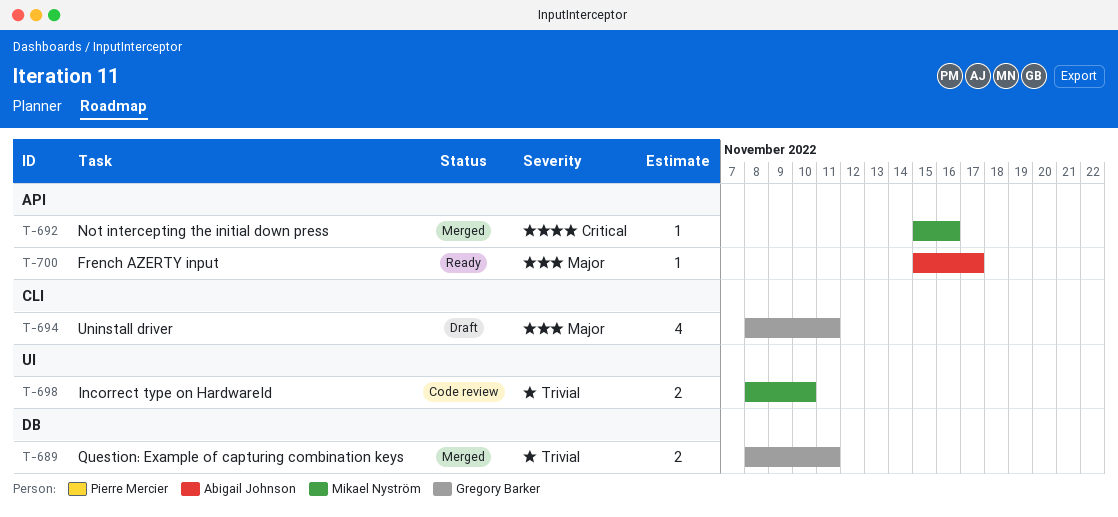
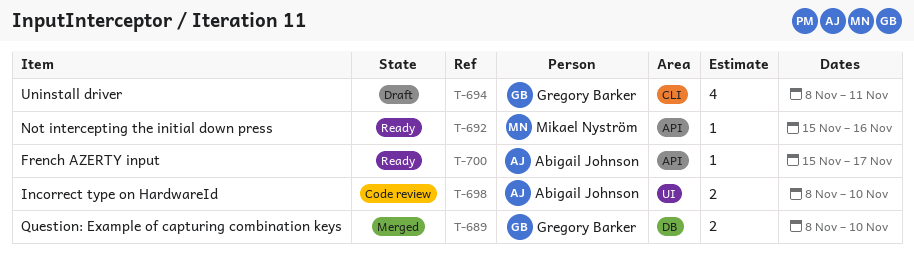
T-689, due: Nov 11 -> Nov 10
T-692, status: Merged -> Ready
T-698, owner: Mikael Nyström -> Abigail Johnson

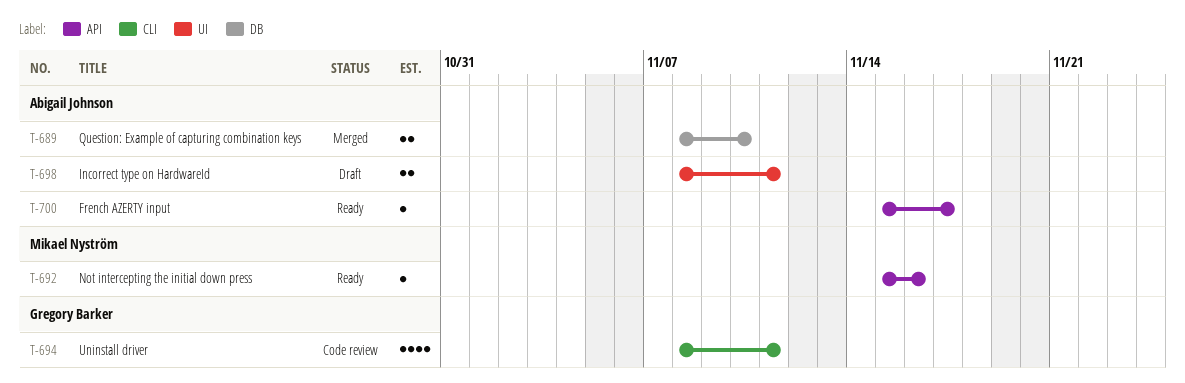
T-689, owner: Gregory Barker -> Abigail Johnson
T-694, status: Draft -> Code review
T-698, status: Code review -> Draft
T-698, due: Nov 10 -> Nov 11

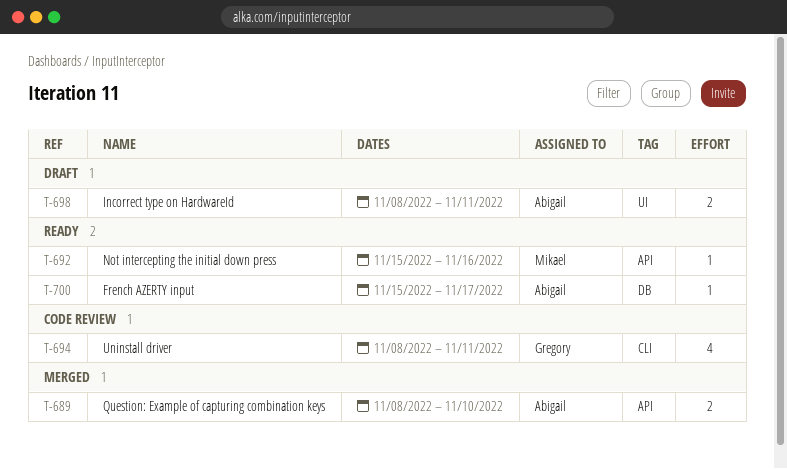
T-689, label: DB -> API
T-700, label: API -> DB

